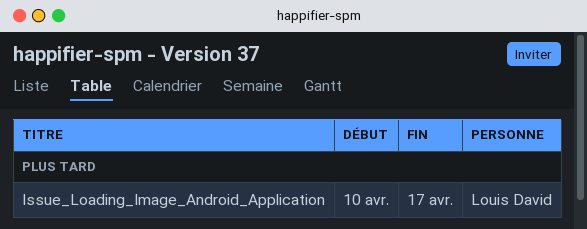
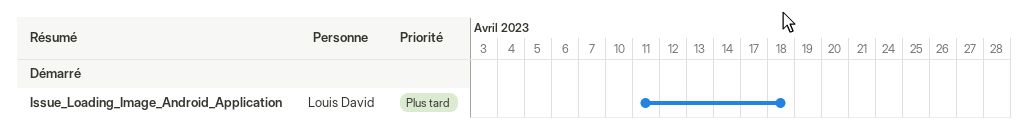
Issue_Loading_Image_Android_Application, start: Apr 10 -> Apr 11
Issue_Loading_Image_Android_Application, due: Apr 17 -> Apr 18

